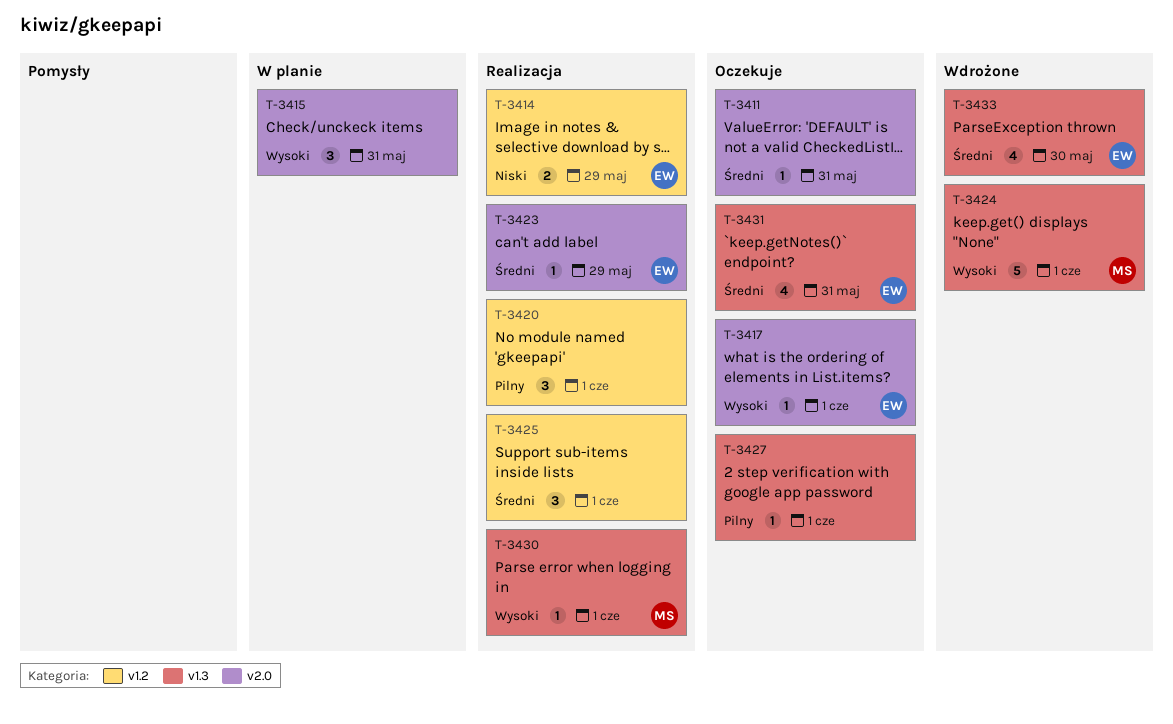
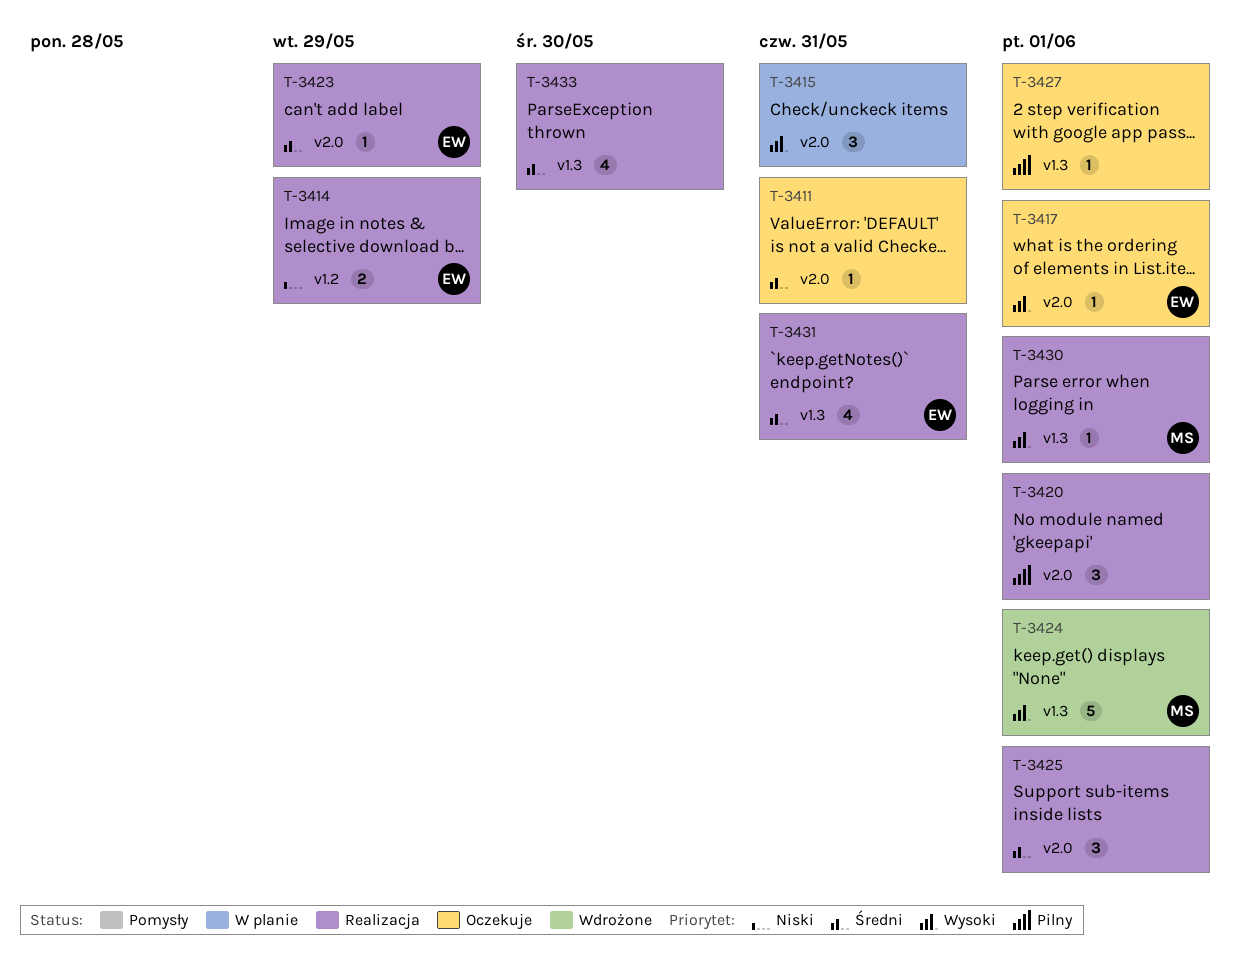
T-3420, label: v1.2 -> v2.0
T-3425, label: v1.2 -> v2.0
T-3431, status: Oczekuje -> Realizacja
T-3433, status: Wdrożone -> Realizacja
T-3433, owner: EW -> none

